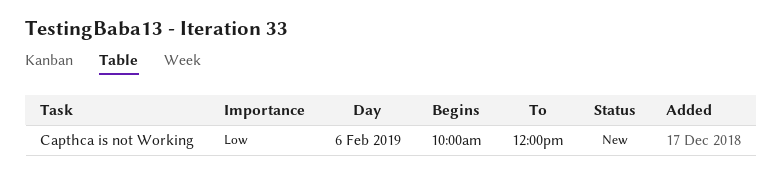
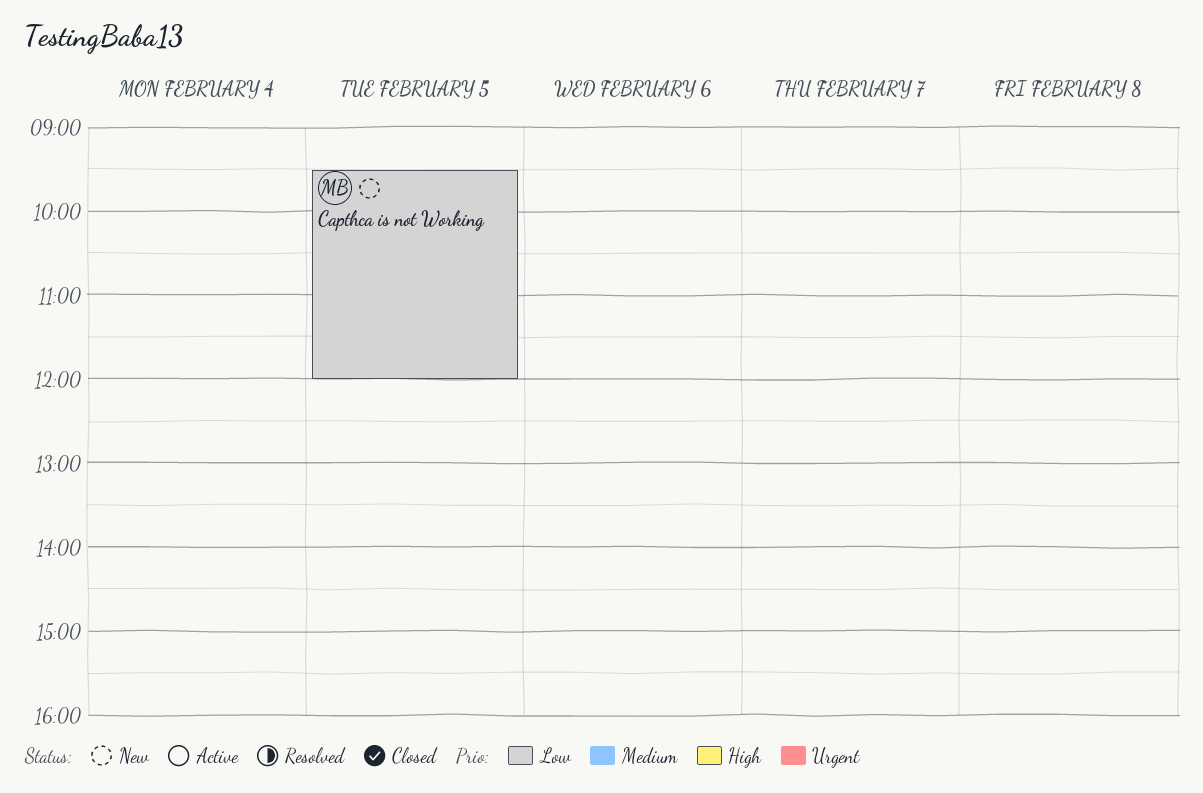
Capthca is not Working, day: Feb 6 -> Feb 5
Capthca is not Working, begins: 10:00 -> 09:30

